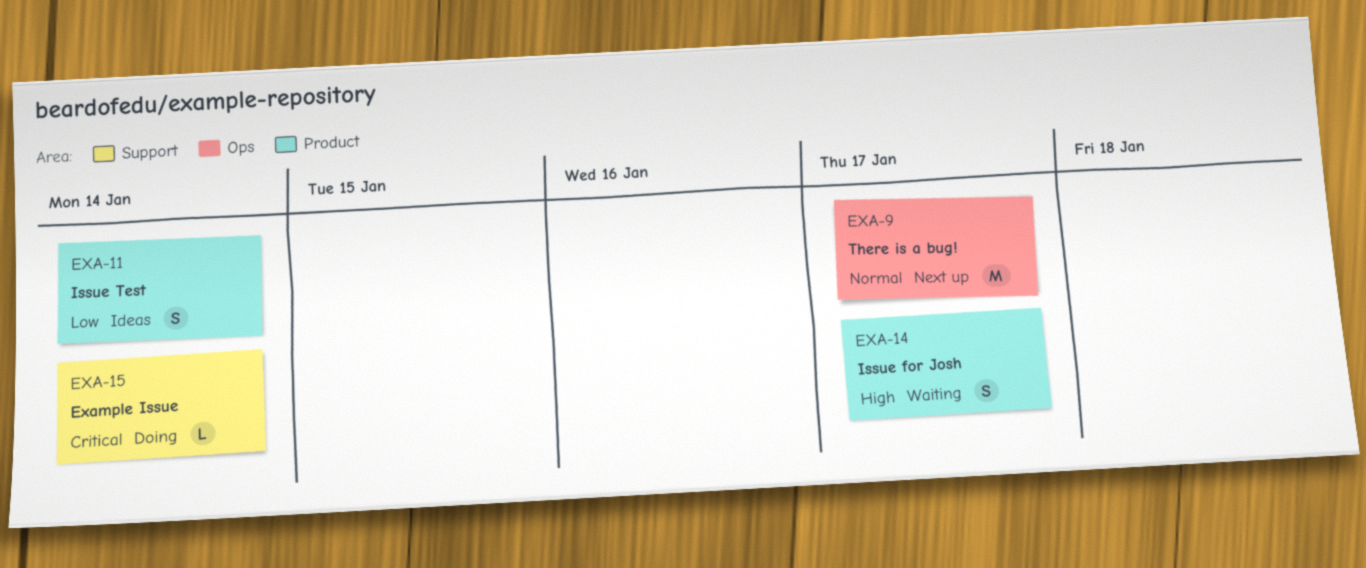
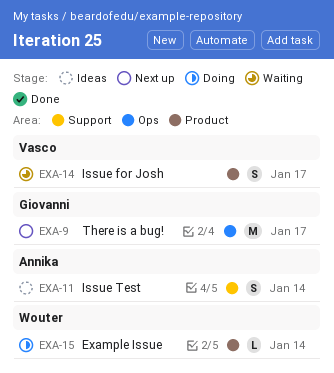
EXA-11, label: Product -> Support
EXA-15, label: Support -> Product

